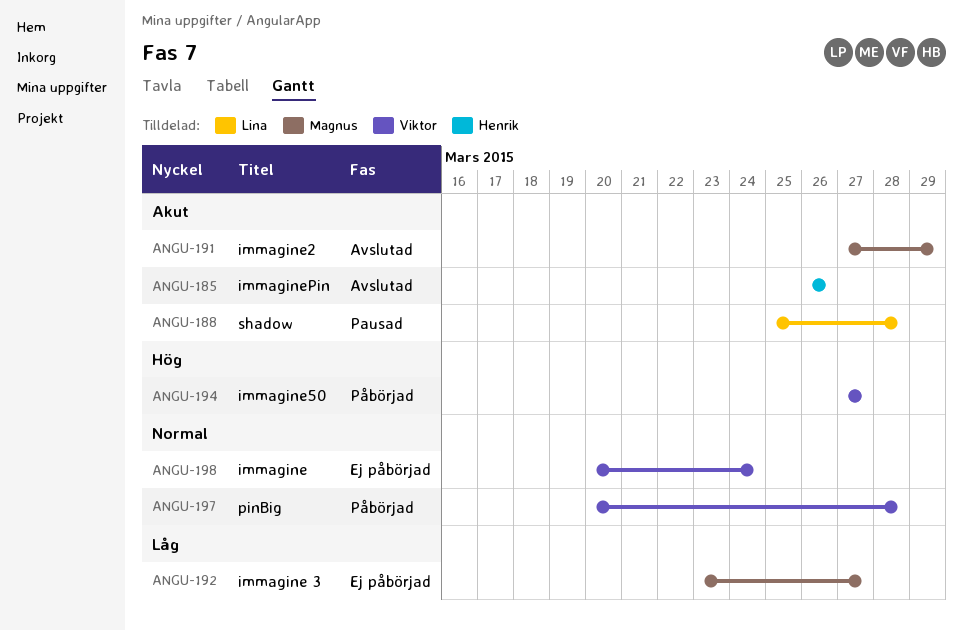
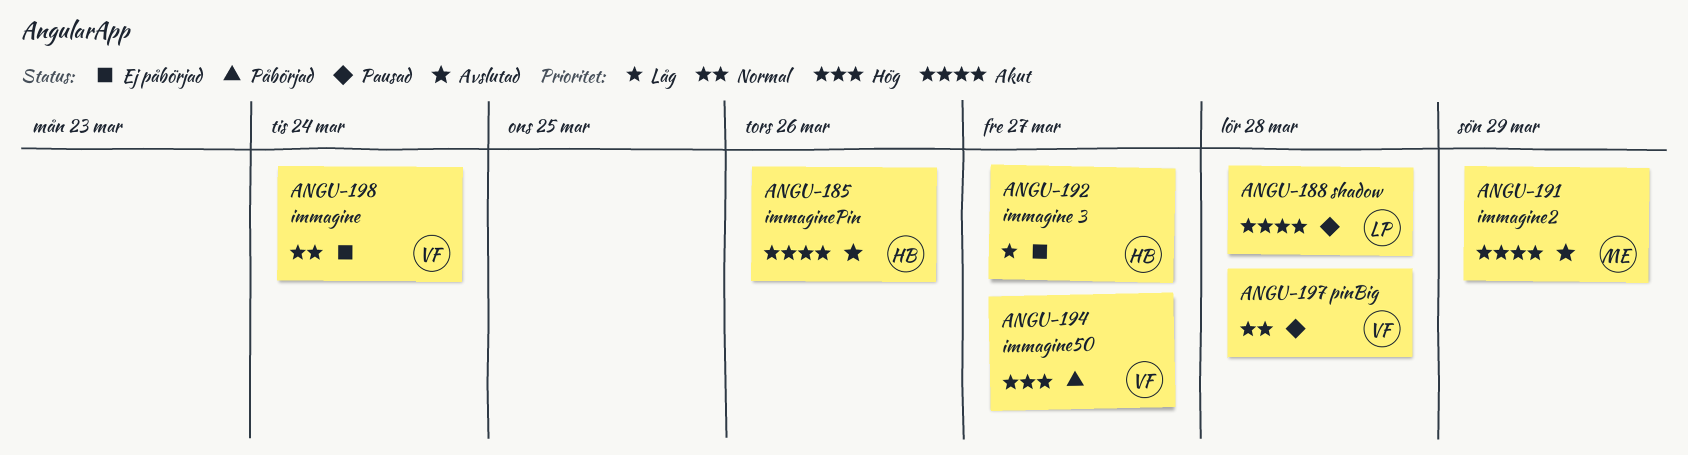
ANGU-192, owner: Magnus -> Henrik
ANGU-197, status: Påbörjad -> Pausad

